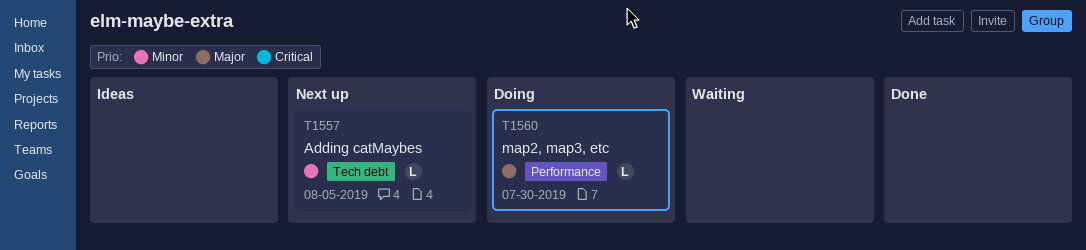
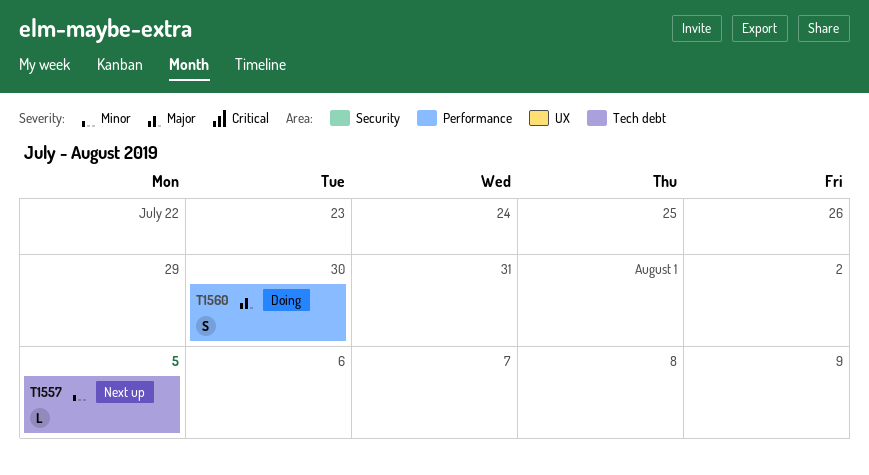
T1560, estimate: L -> S

